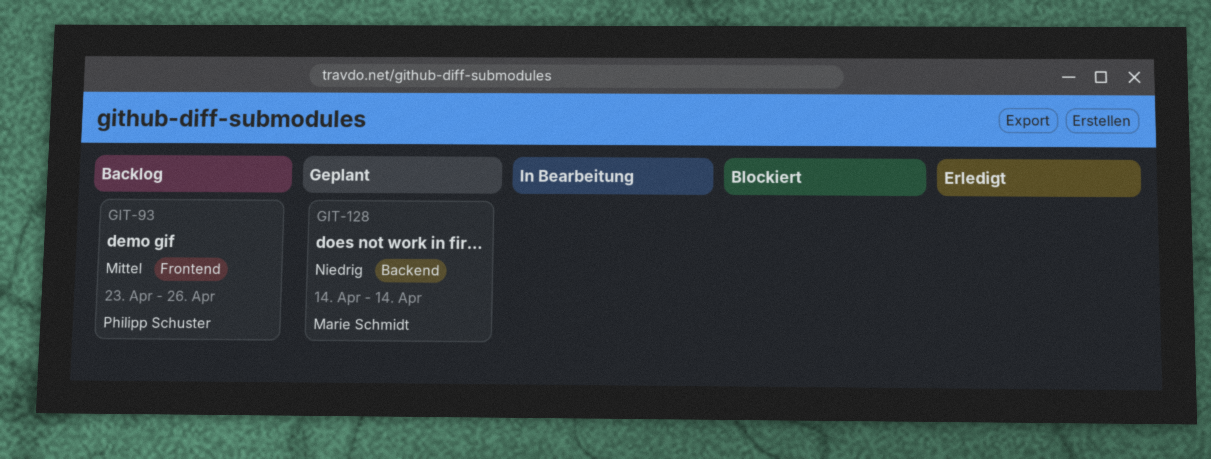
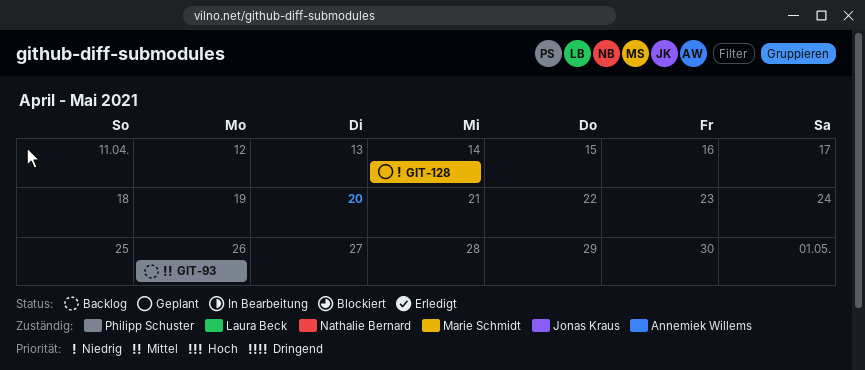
GIT-93, start: Apr 23 -> Apr 26

